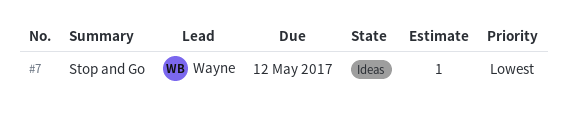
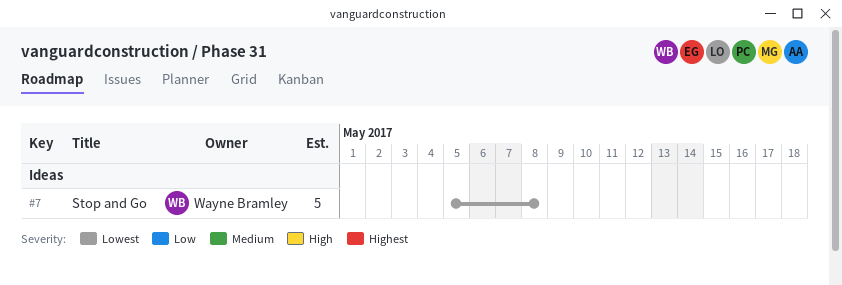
#7, estimate: 1 -> 5
#7, due: May 12 -> May 8

